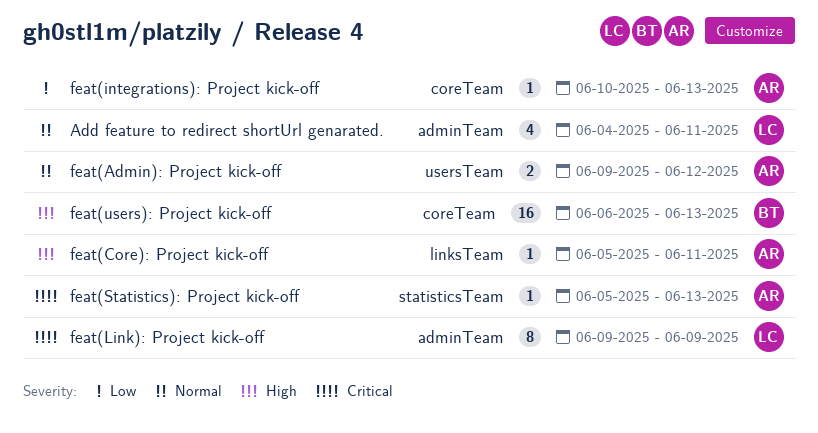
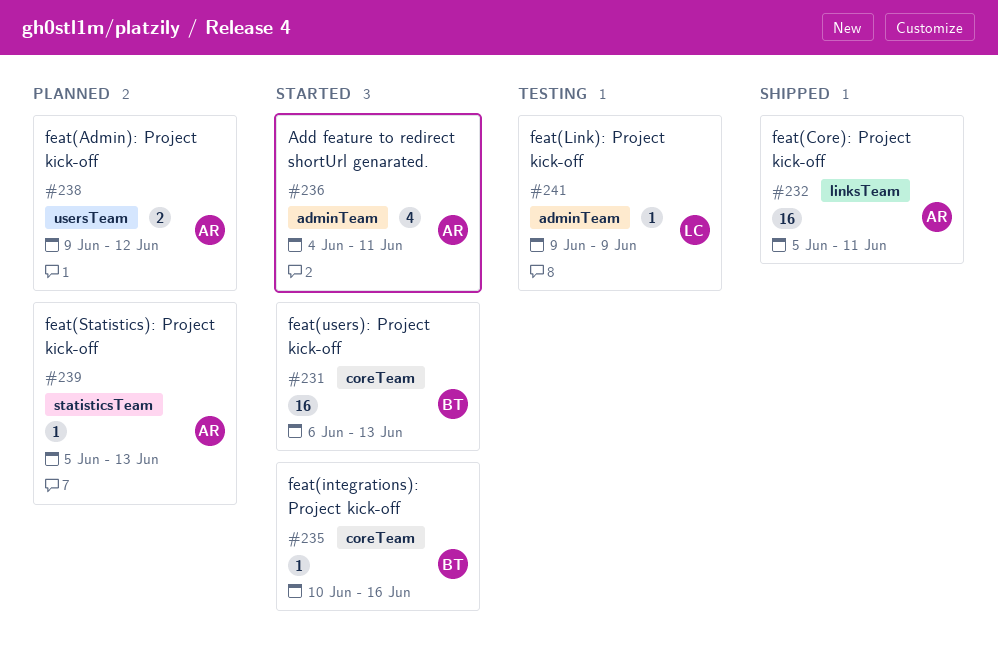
Add feature to redirect shortUrl genarated., owner: LC -> AR
feat(Core): Project kick-off, estimate: 1 -> 16
feat(integrations): Project kick-off, owner: AR -> BT
feat(integrations): Project kick-off, due: Jun 13 -> Jun 16
feat(Link): Project kick-off, estimate: 8 -> 1

